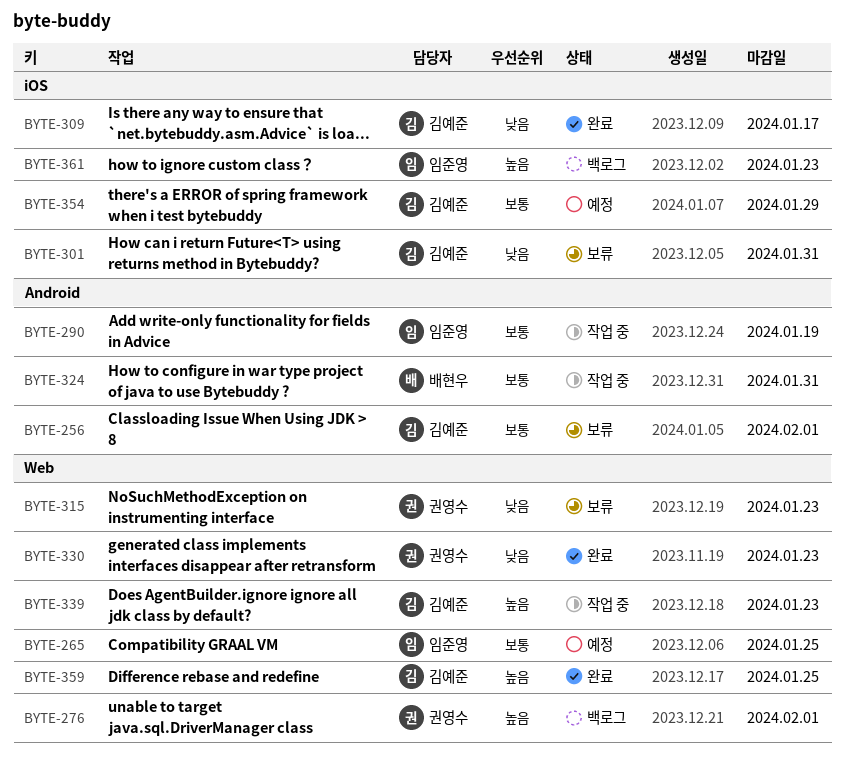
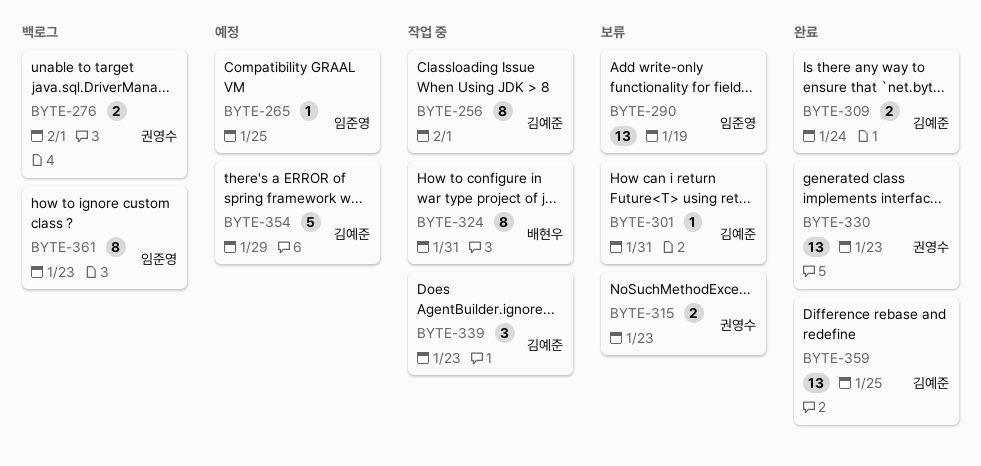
BYTE-256, status: 보류 -> 작업 중
BYTE-290, status: 작업 중 -> 보류
BYTE-309, due: Jan 17 -> Jan 24

